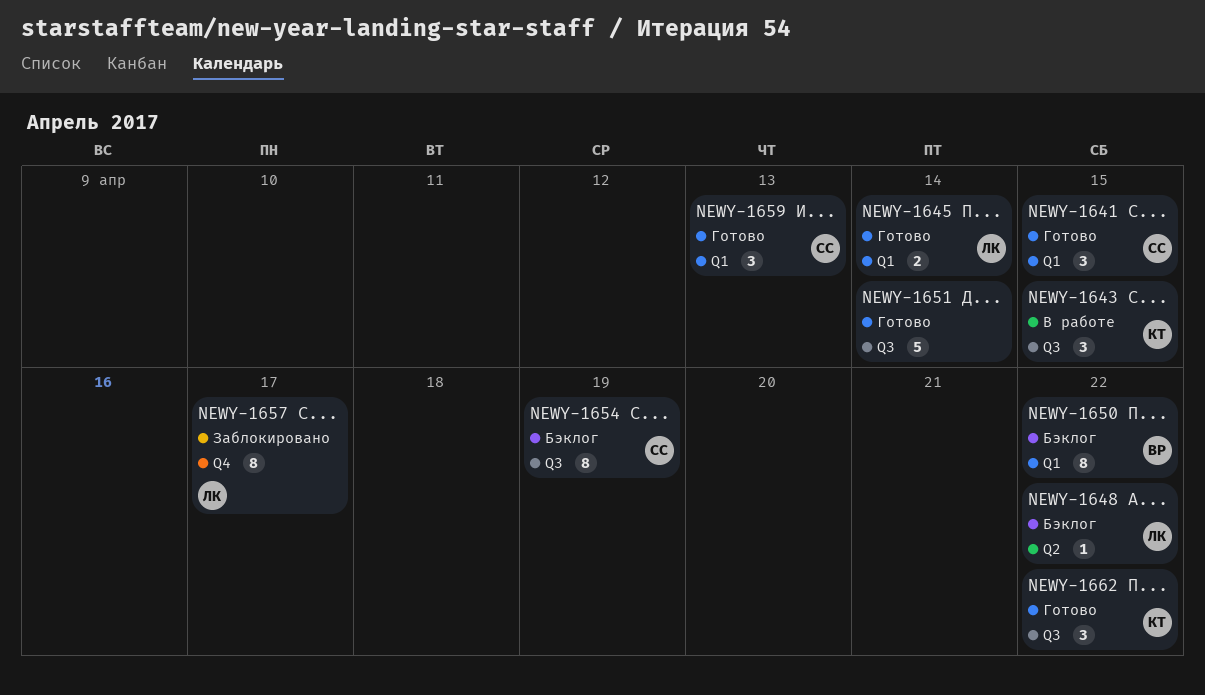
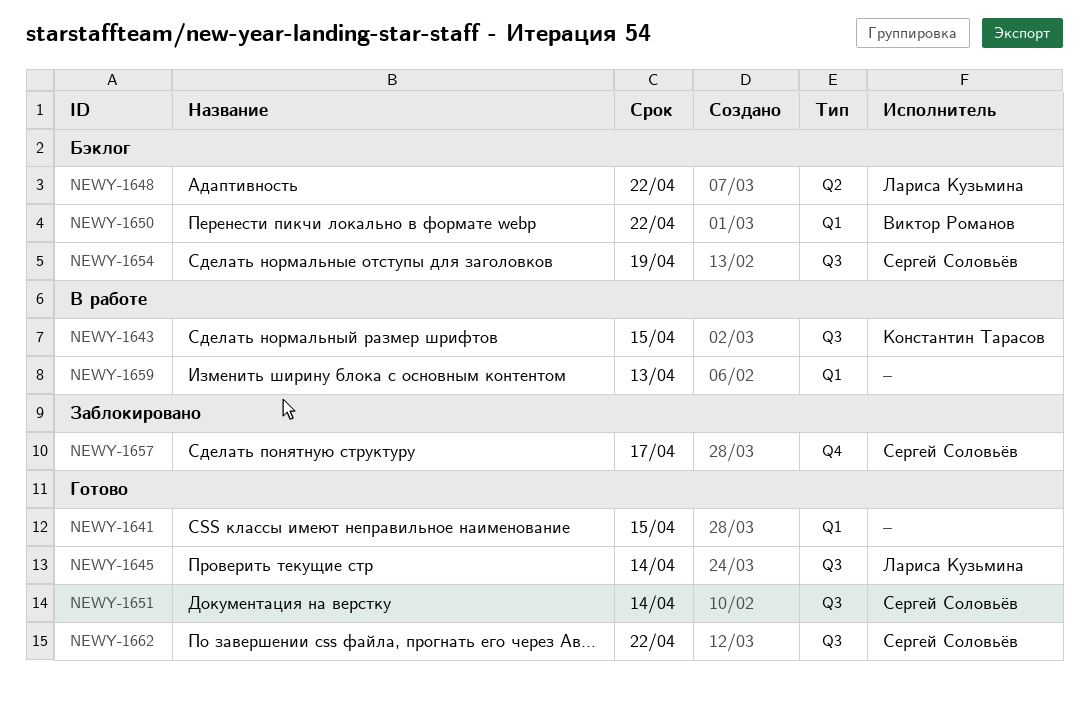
NEWY-1641, owner: Сергей Соловьёв -> none
NEWY-1645, label: Q1 -> Q3
NEWY-1651, owner: none -> Сергей Соловьёв
NEWY-1657, owner: Лариса Кузьмина -> Сергей Соловьёв
NEWY-1659, status: Готово -> В работе
NEWY-1659, owner: Сергей Соловьёв -> none
NEWY-1662, owner: Константин Тарасов -> Сергей Соловьёв

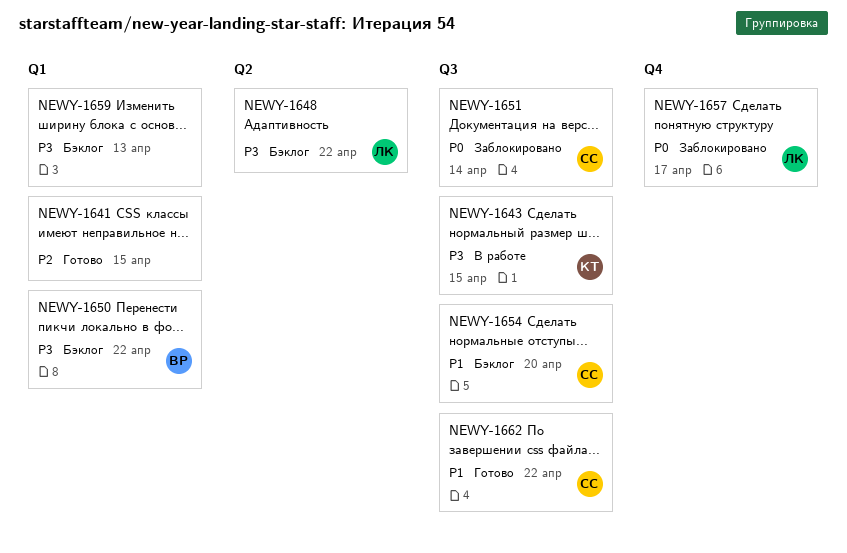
NEWY-1645: present -> none
NEWY-1651, status: Готово -> Заблокировано
NEWY-1654, due: Apr 19 -> Apr 20
NEWY-1657, owner: Сергей Соловьёв -> Лариса Кузьмина
NEWY-1659, status: В работе -> Бэклог

